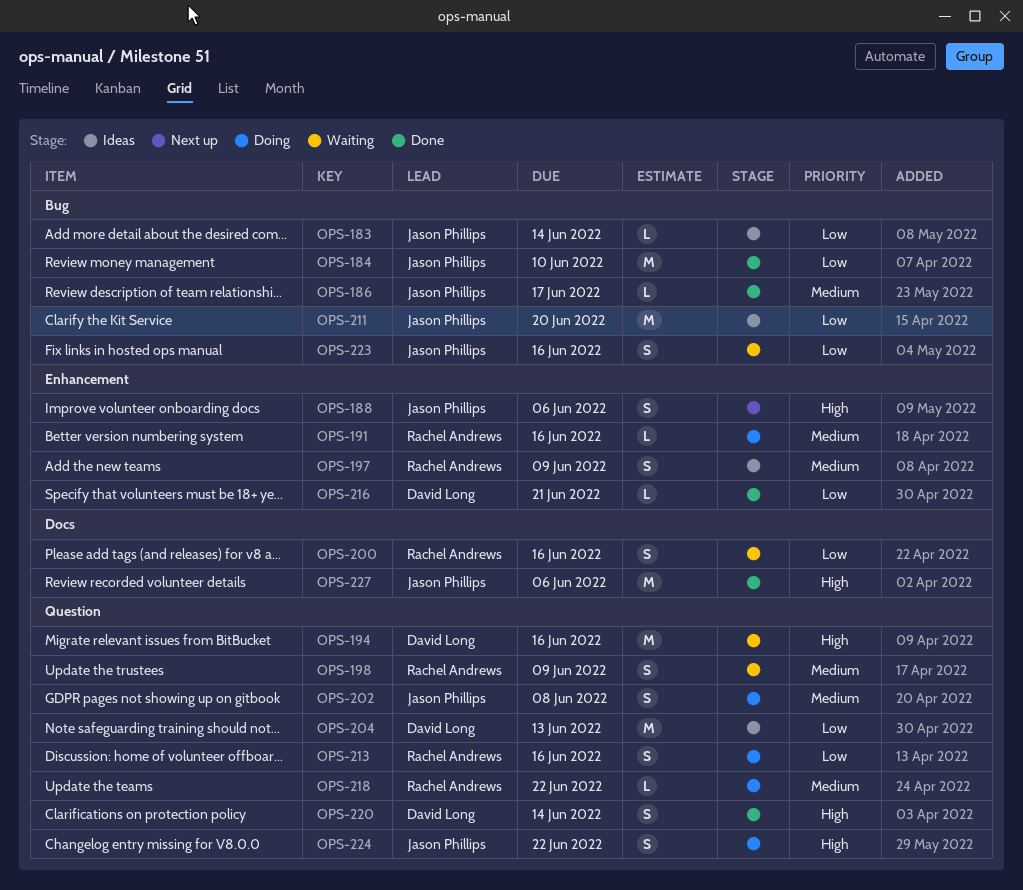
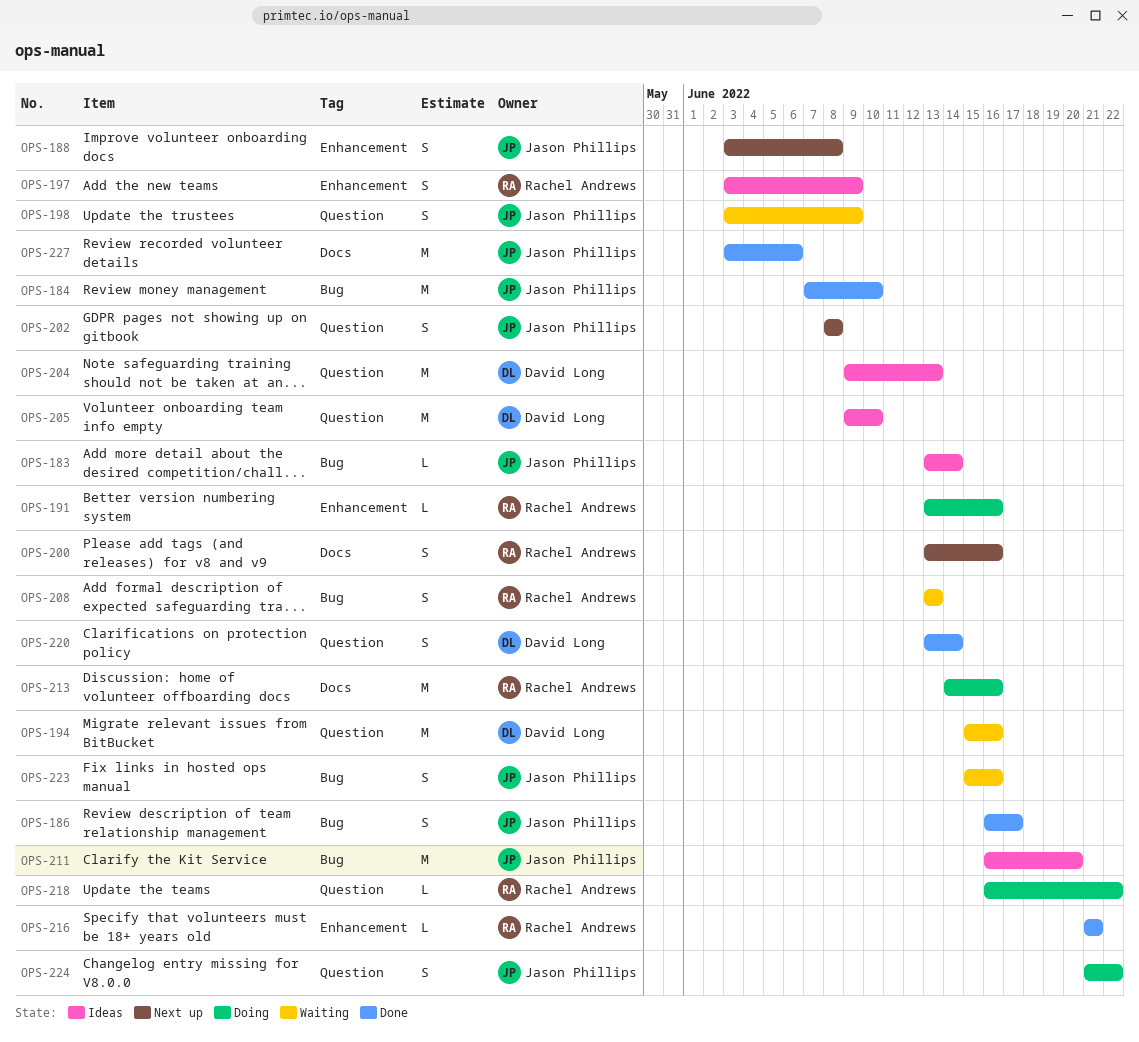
OPS-186, estimate: L -> S
OPS-188, due: Jun 6 -> Jun 8
OPS-198, owner: Rachel Andrews -> Jason Phillips
OPS-200, status: Waiting -> Next up
OPS-202, status: Doing -> Next up
OPS-205: none -> present
OPS-208: none -> present
OPS-213, label: Question -> Docs
OPS-213, estimate: S -> M
OPS-216, owner: David Long -> Rachel Andrews

